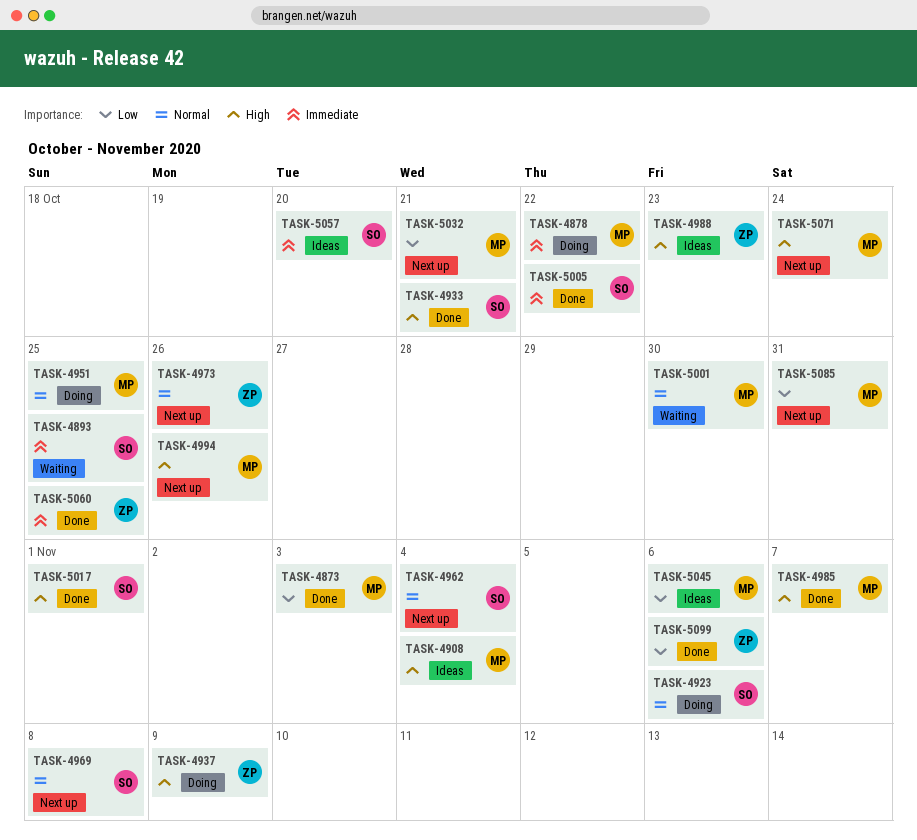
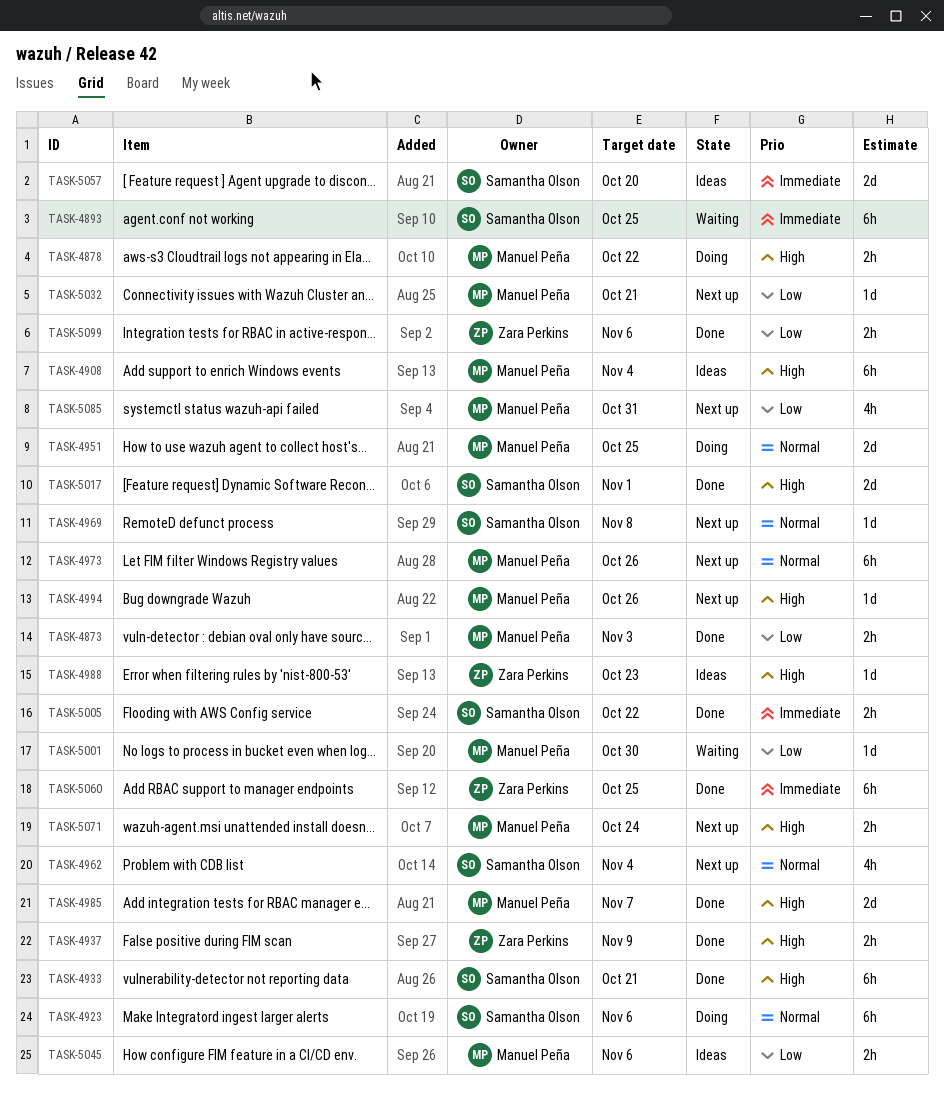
TASK-4878, priority: Immediate -> High
TASK-4937, status: Doing -> Done
TASK-4973, owner: Zara Perkins -> Manuel Peña
TASK-5001, priority: Normal -> Low

